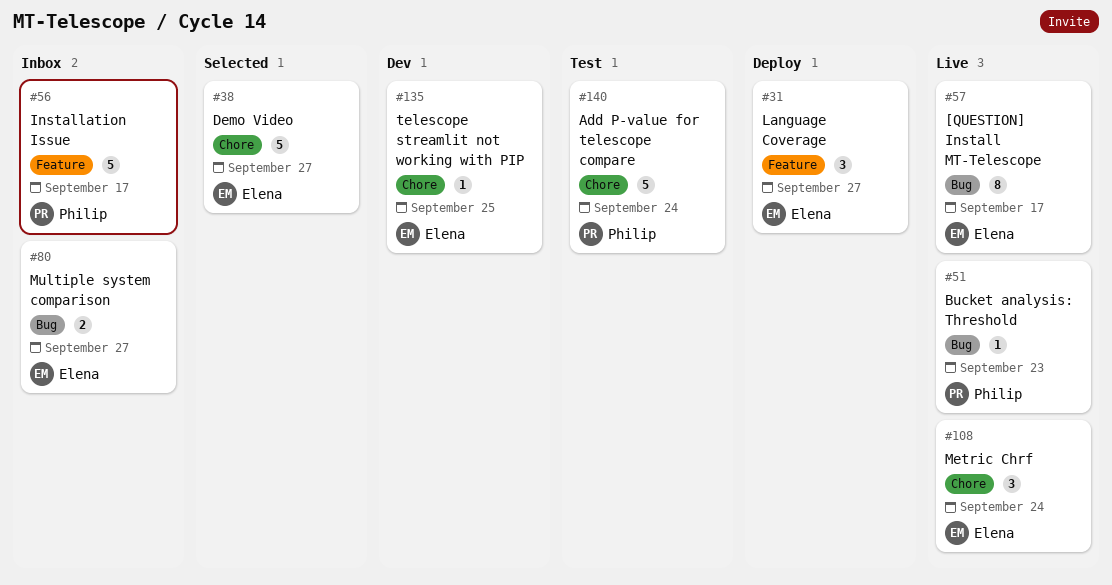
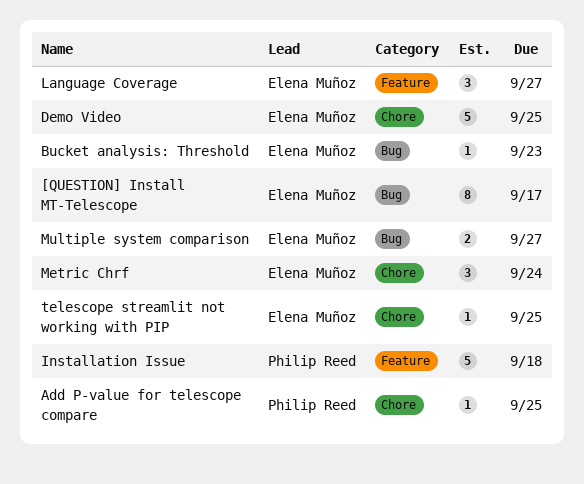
Add P-value for telescope compare, estimate: 5 -> 1
Add P-value for telescope compare, due: Sep 24 -> Sep 25
Bucket analysis: Threshold, owner: Philip Reed -> Elena Muñoz
Demo Video, due: Sep 27 -> Sep 25
Installation Issue, due: Sep 17 -> Sep 18

